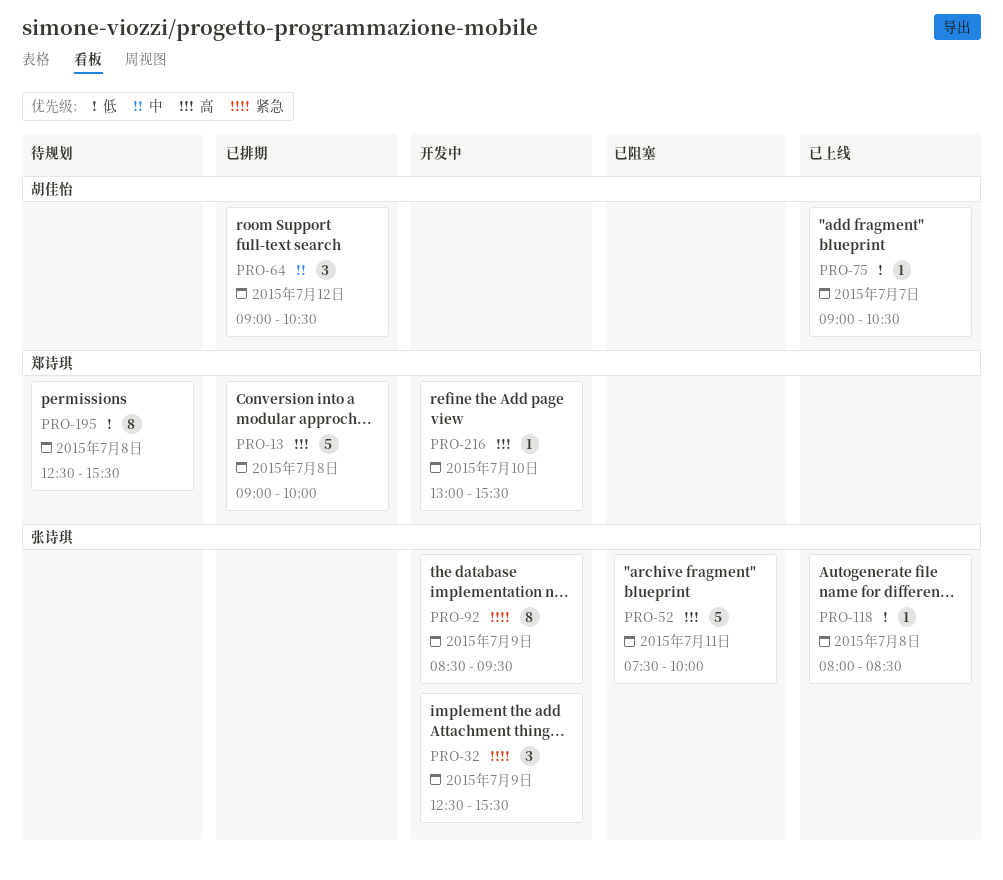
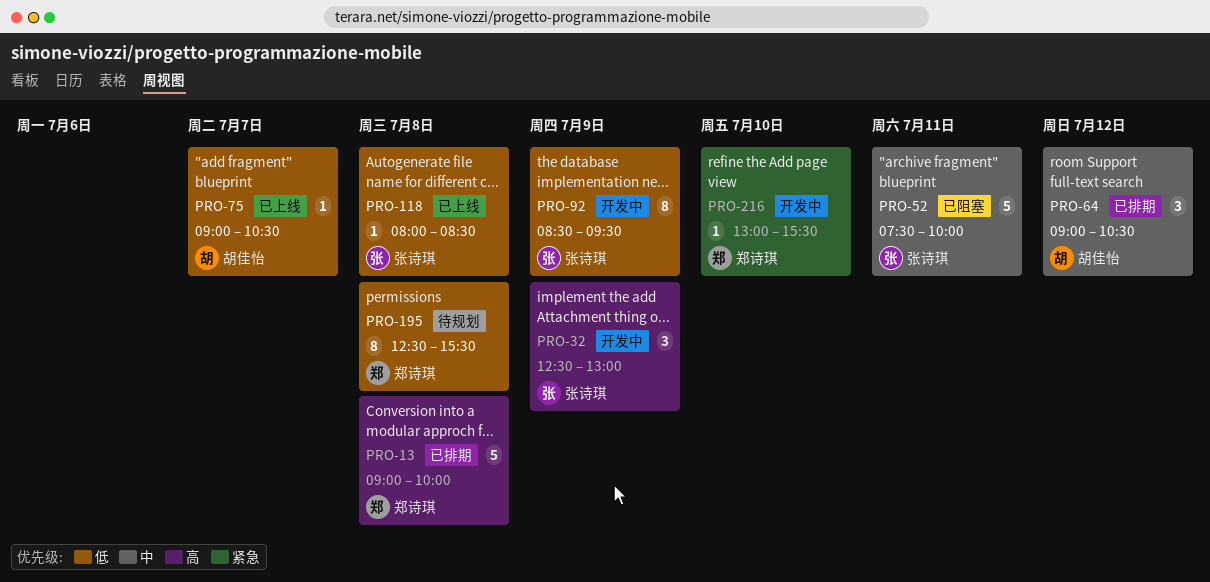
PRO-32, priority: 紧急 -> 高
PRO-32, ends: 15:30 -> 13:00
PRO-52, priority: 高 -> 中
PRO-92, priority: 紧急 -> 低
PRO-216, priority: 高 -> 紧急

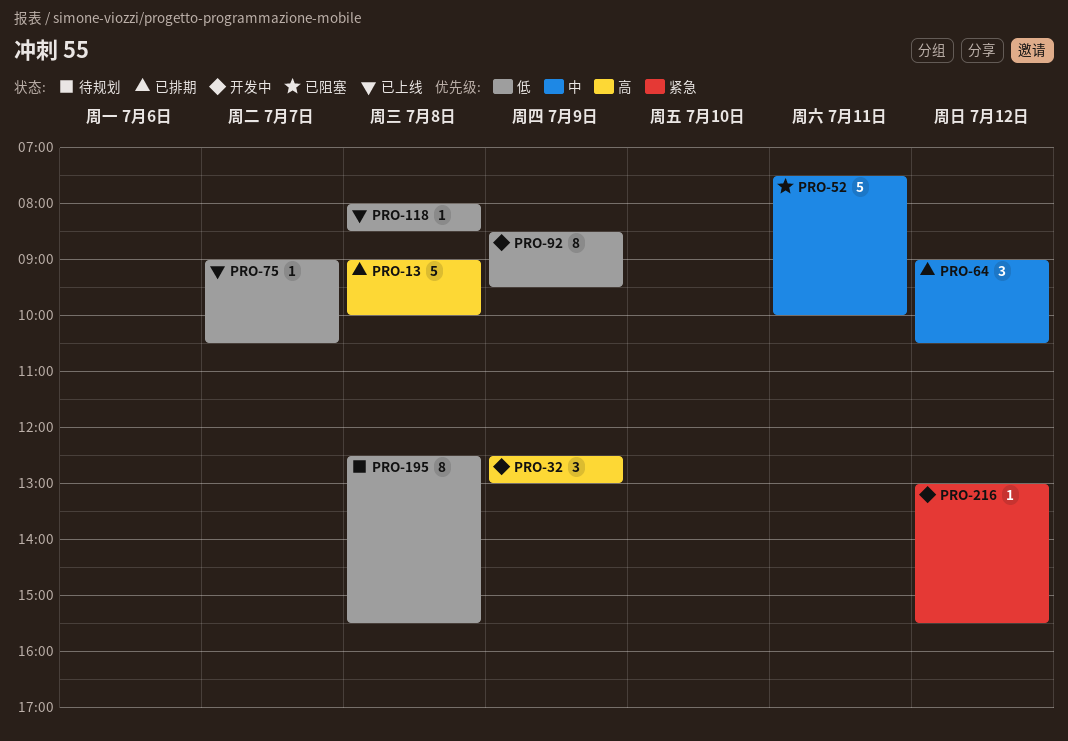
PRO-216, day: Jul 10 -> Jul 12

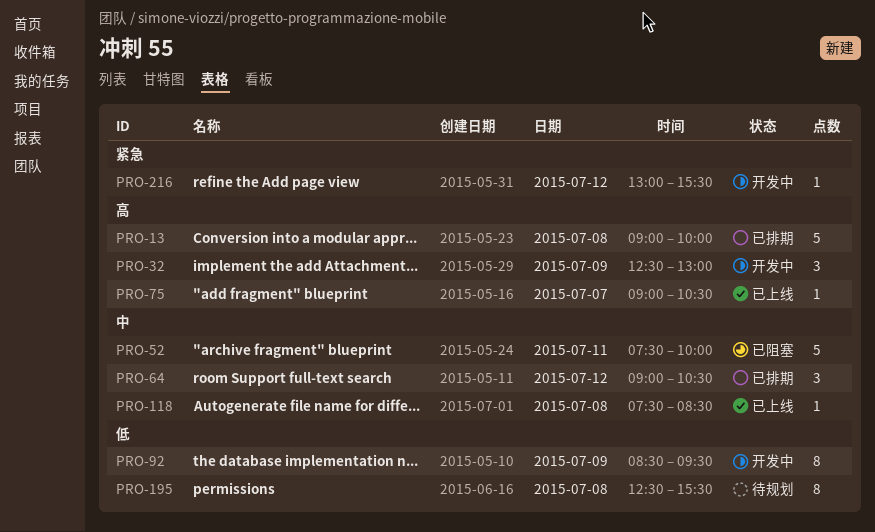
PRO-75, priority: 低 -> 高
PRO-118, priority: 低 -> 中
PRO-118, begins: 08:00 -> 07:30

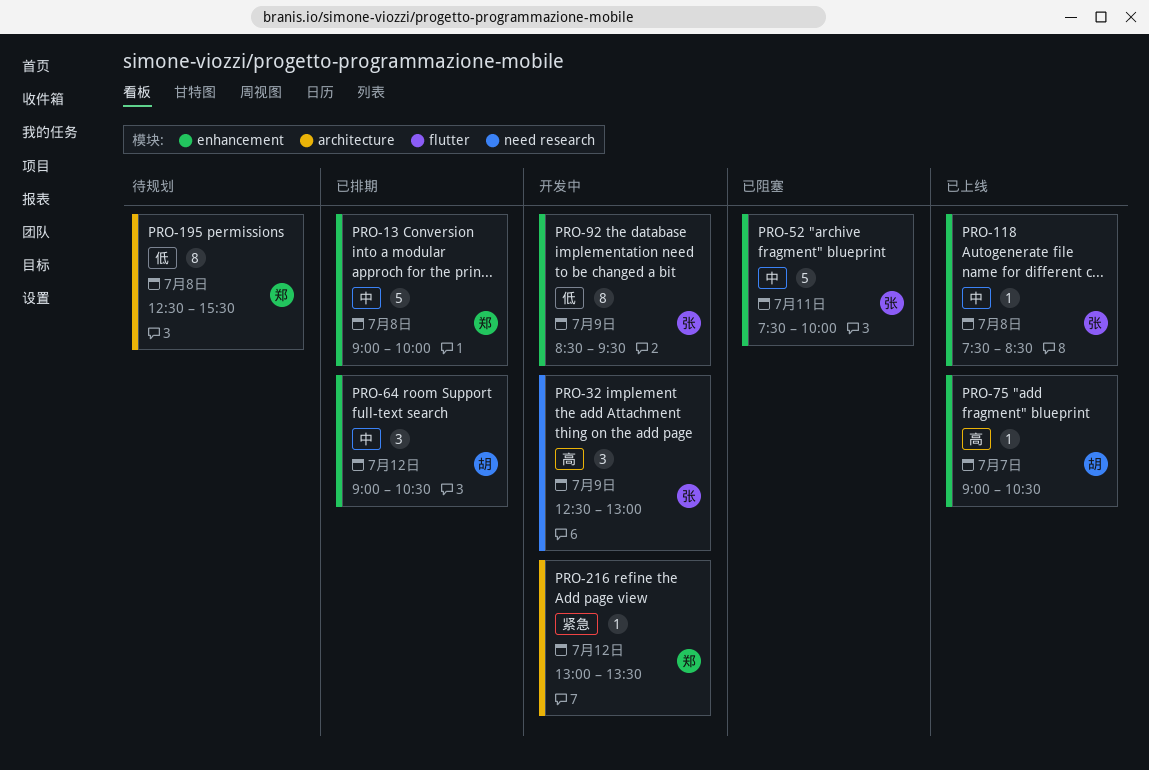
PRO-13, priority: 高 -> 中
PRO-216, ends: 15:30 -> 13:30

